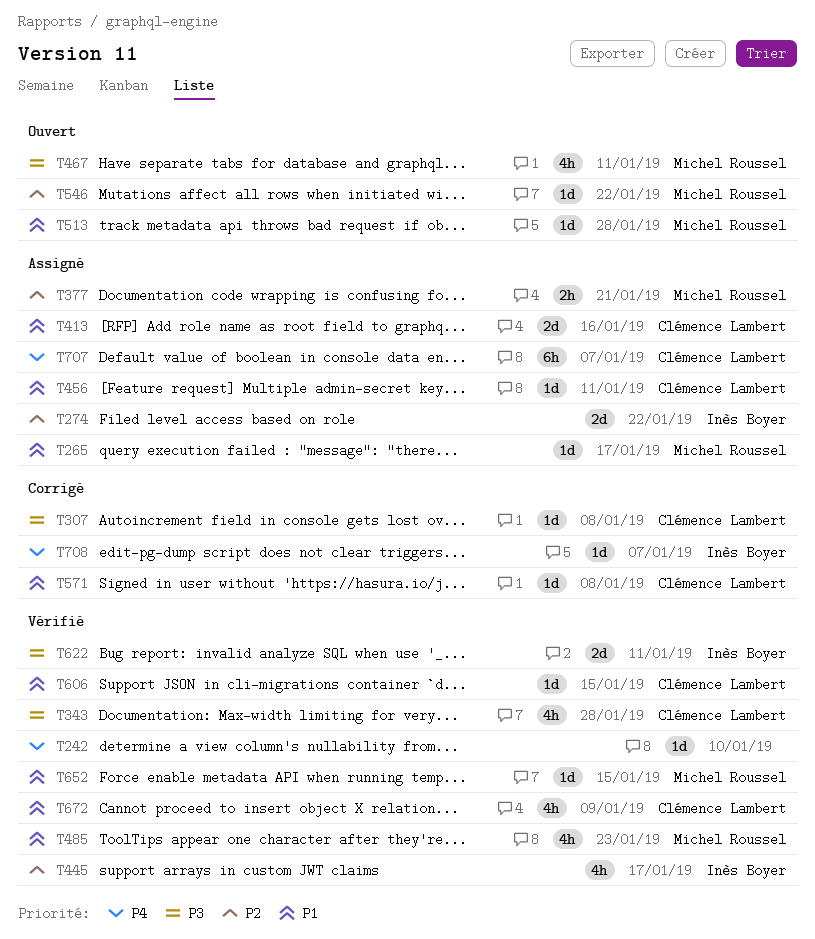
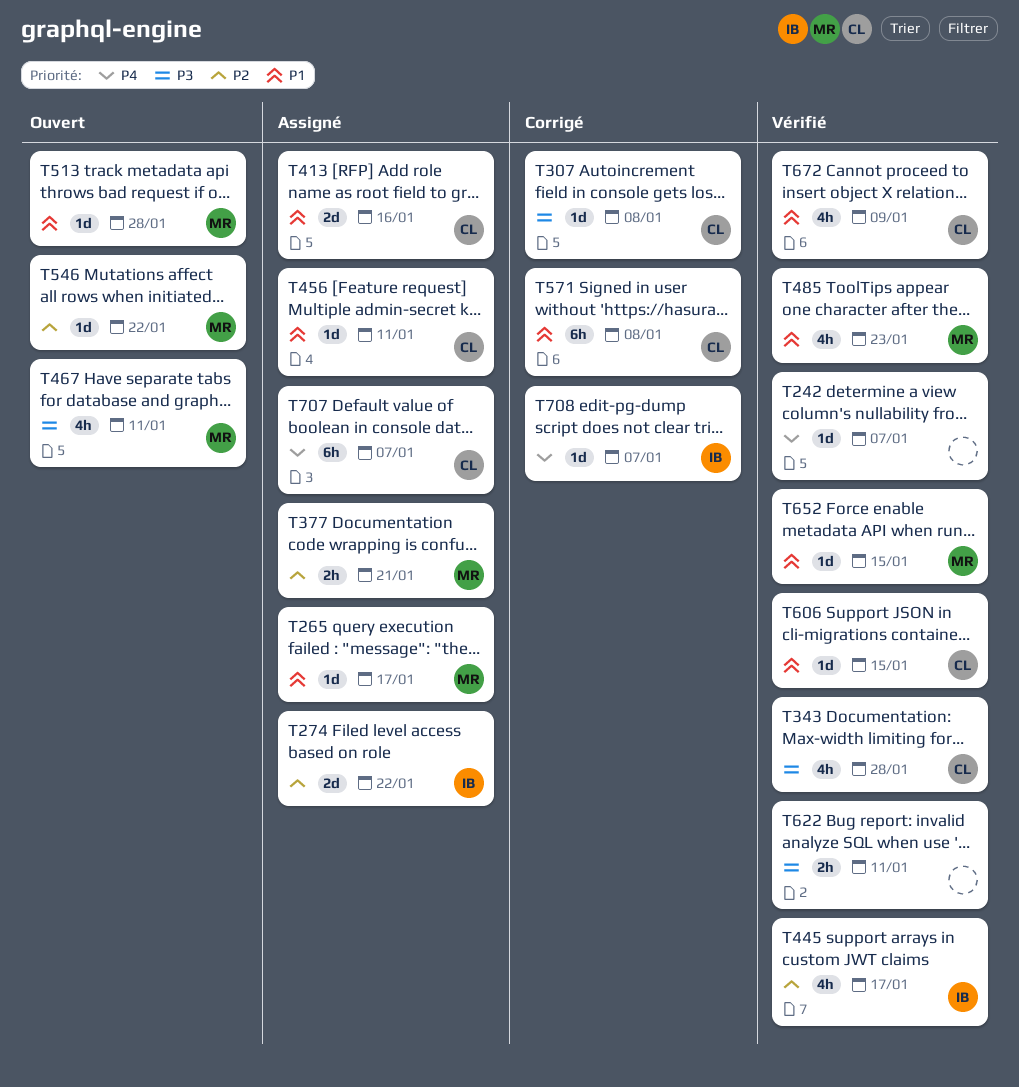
T242, due: Jan 10 -> Jan 7
T571, estimate: 1d -> 6h
T622, owner: Inès Boyer -> none
T622, estimate: 2d -> 2h

